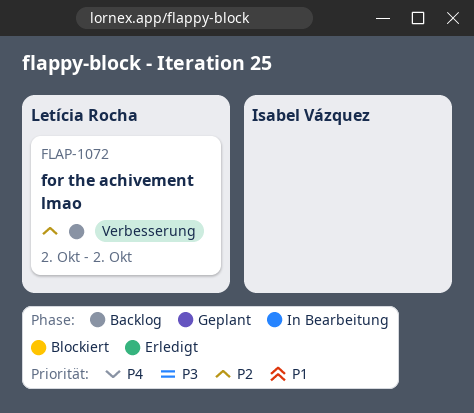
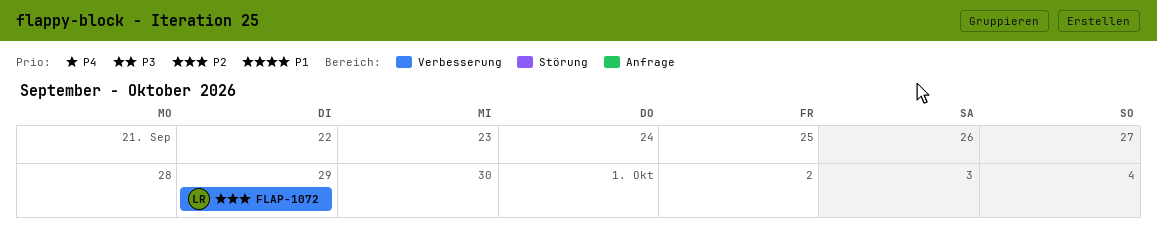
FLAP-1072, start: Oct 2 -> Sep 29
FLAP-1072, due: Oct 2 -> Sep 29

